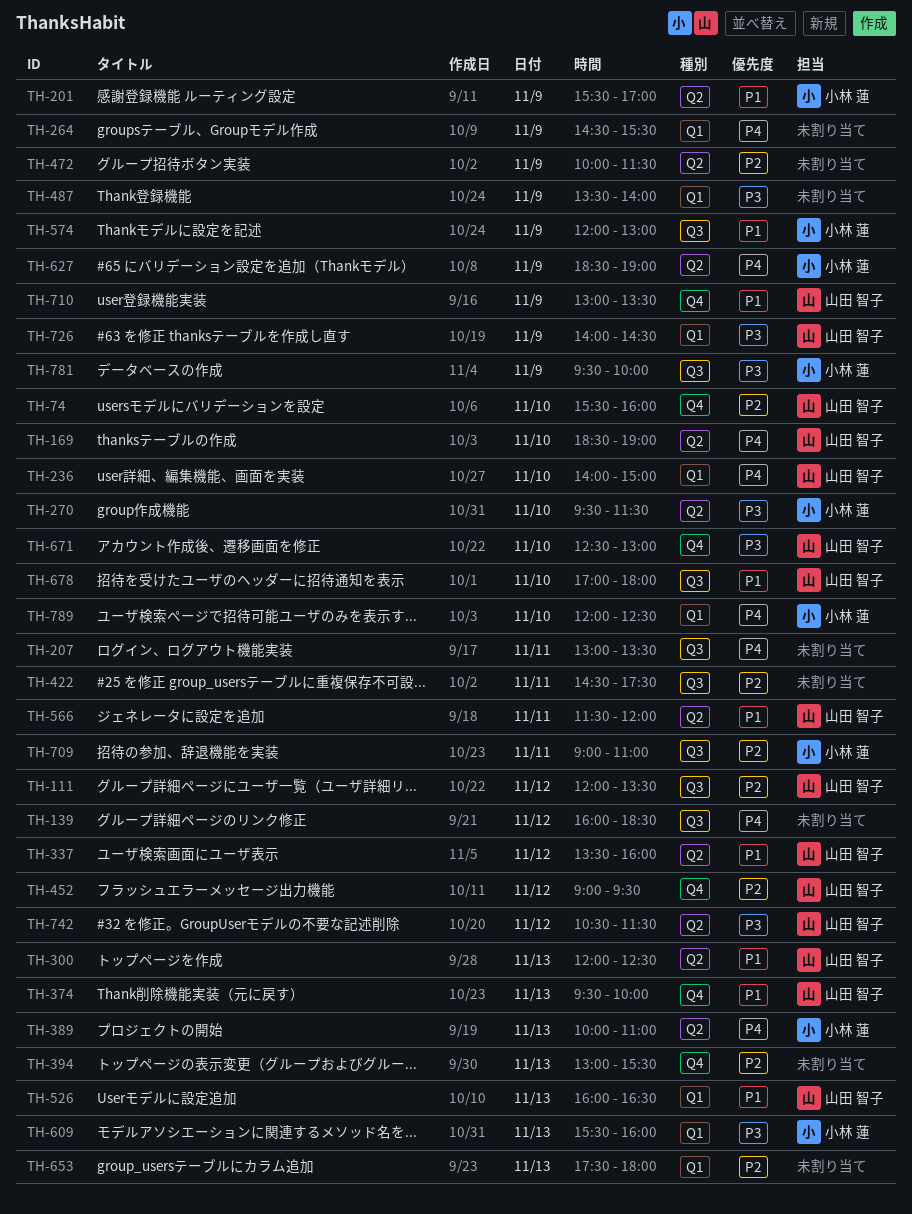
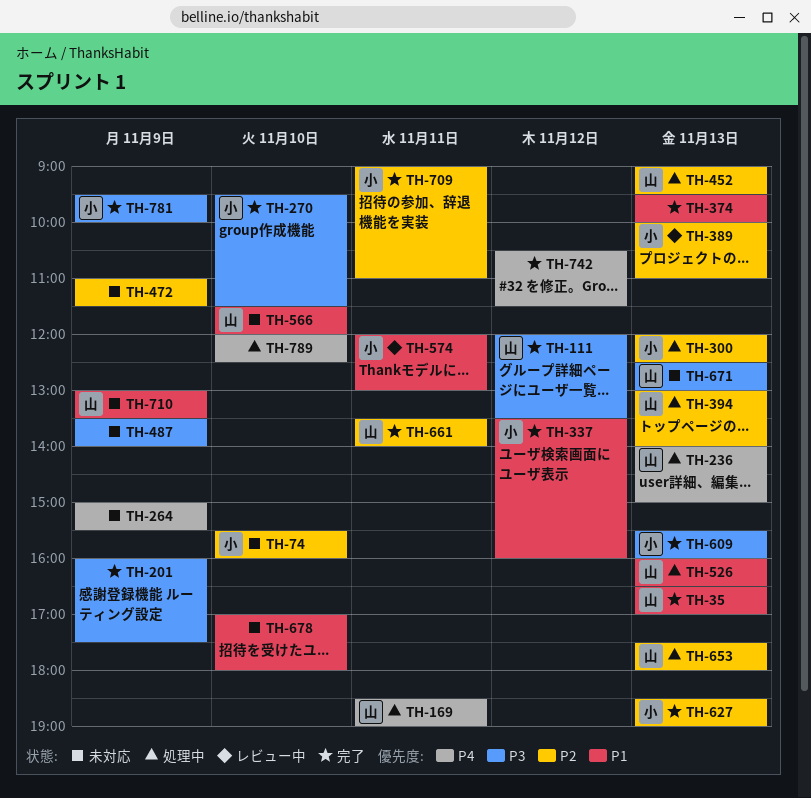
TH-35: none -> present
TH-74, owner: 山田 智子 -> 小林 蓮
TH-111, priority: P2 -> P3
TH-139: present -> none
TH-169, day: Nov 10 -> Nov 11
TH-201, owner: 小林 蓮 -> none
TH-201, priority: P1 -> P3
TH-201, begins: 15:30 -> 16:00
TH-201, ends: 17:00 -> 17:30
TH-207: present -> none
TH-236, day: Nov 10 -> Nov 13
TH-264, begins: 14:30 -> 15:00
TH-300, owner: 山田 智子 -> 小林 蓮
TH-300, priority: P1 -> P2
TH-337, owner: 山田 智子 -> 小林 蓮
TH-374, owner: 山田 智子 -> none
TH-389, priority: P4 -> P2
TH-394, owner: none -> 山田 智子
TH-394, ends: 15:30 -> 14:00
TH-422: present -> none
TH-452, day: Nov 12 -> Nov 13
TH-472, begins: 10:00 -> 11:00
TH-566, day: Nov 11 -> Nov 10
TH-574, day: Nov 9 -> Nov 11
TH-627, priority: P4 -> P2
TH-627, day: Nov 9 -> Nov 13
TH-653, owner: none -> 山田 智子
TH-661: none -> present
TH-671, day: Nov 10 -> Nov 13
TH-678, owner: 山田 智子 -> none
TH-726: present -> none
TH-742, owner: 山田 智子 -> none
TH-742, priority: P3 -> P4
TH-789, owner: 小林 蓮 -> none

